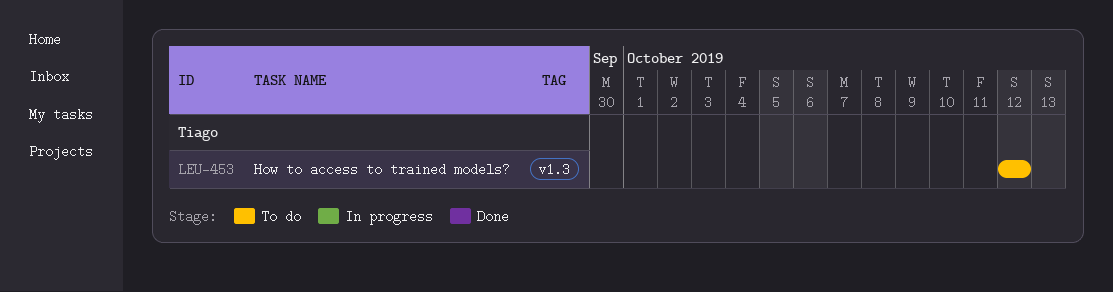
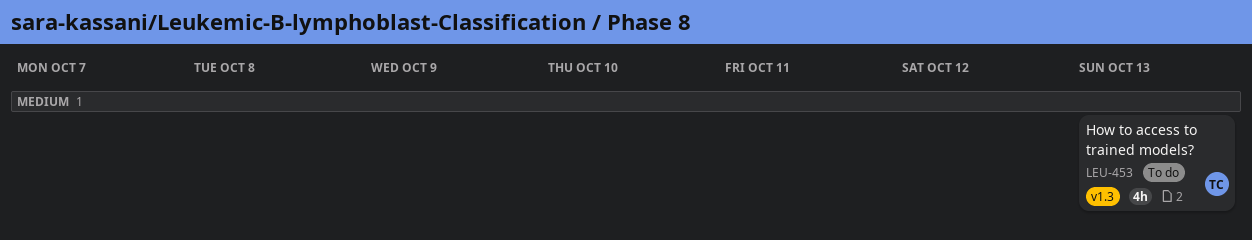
LEU-453, due: Oct 12 -> Oct 13

